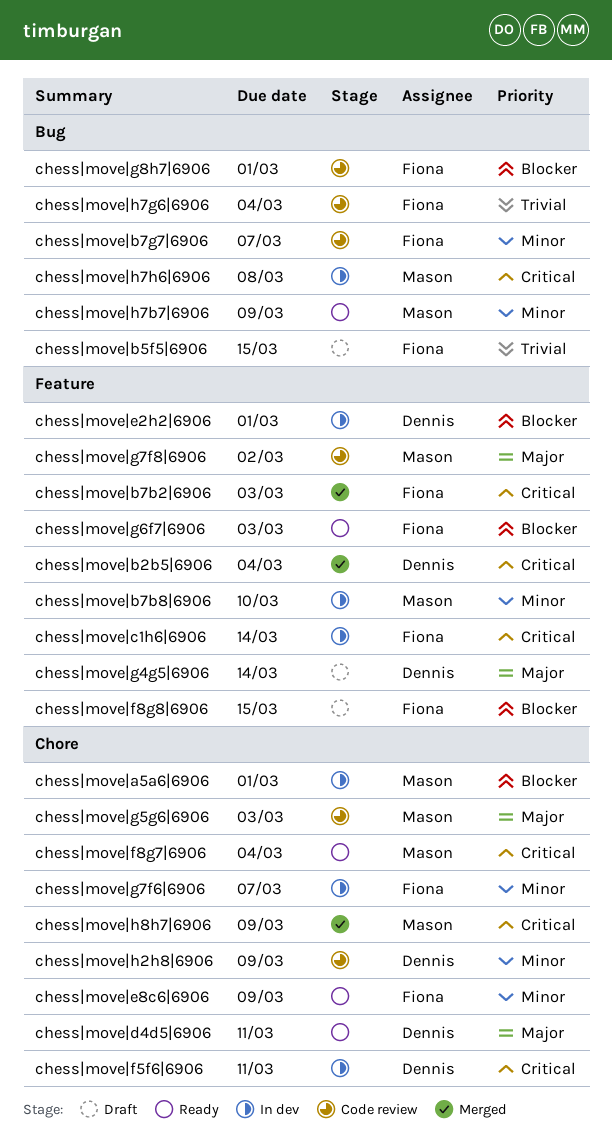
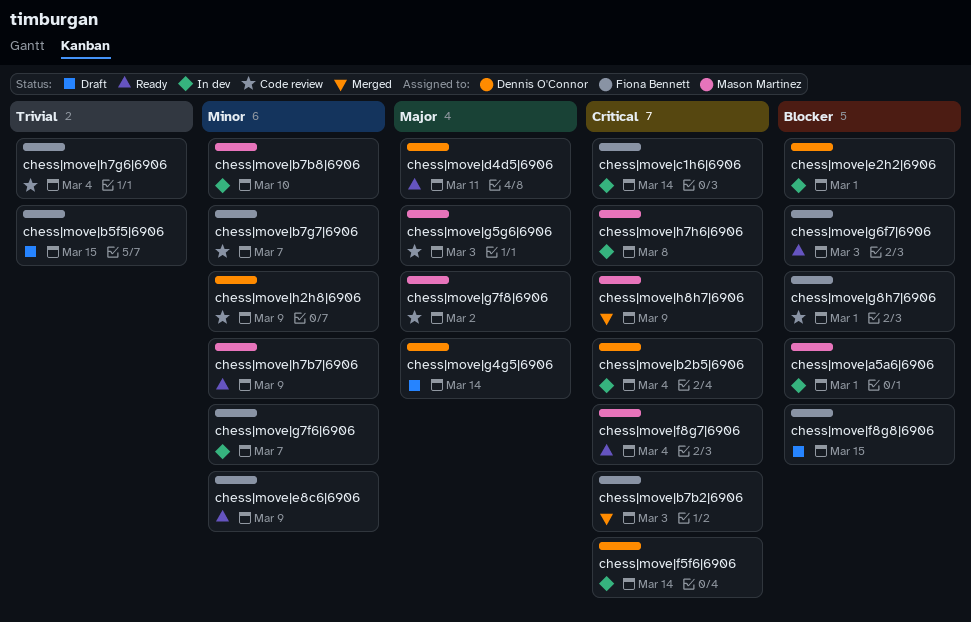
chess|move|b2b5|6906, status: Merged -> In dev
chess|move|f5f6|6906, due: Mar 11 -> Mar 14

